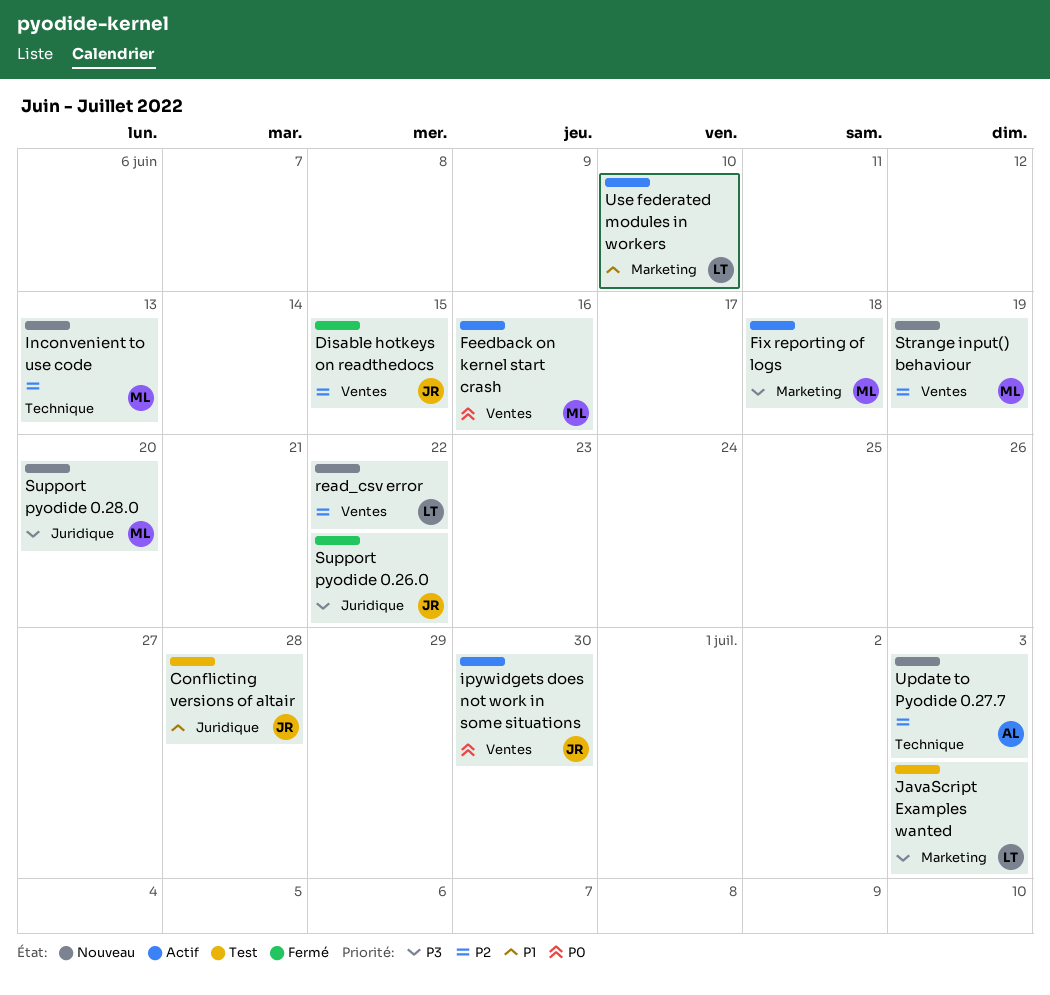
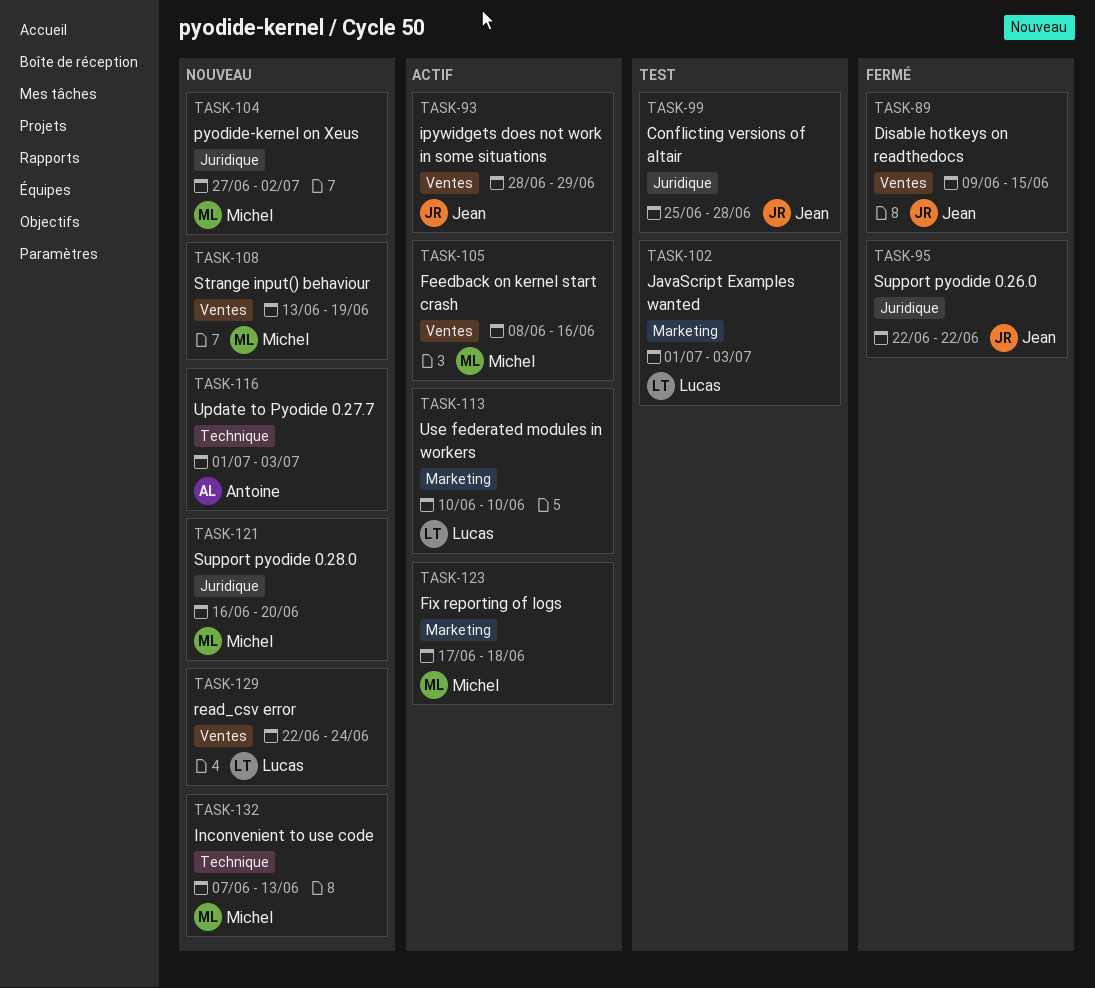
ipywidgets does not work in some situations, due: Jun 30 -> Jun 29
pyodide-kernel on Xeus: none -> present
read_csv error, due: Jun 22 -> Jun 24

